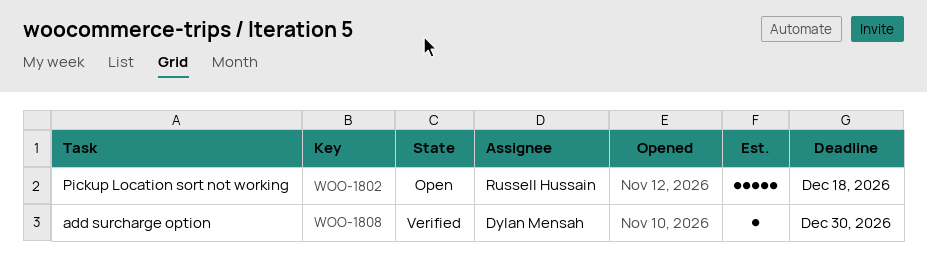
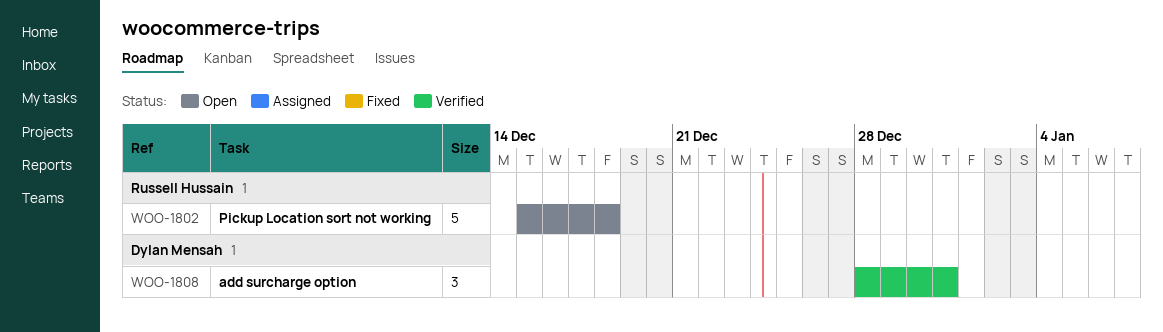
WOO-1808, estimate: 1 -> 3
WOO-1808, due: Dec 30 -> Dec 31

